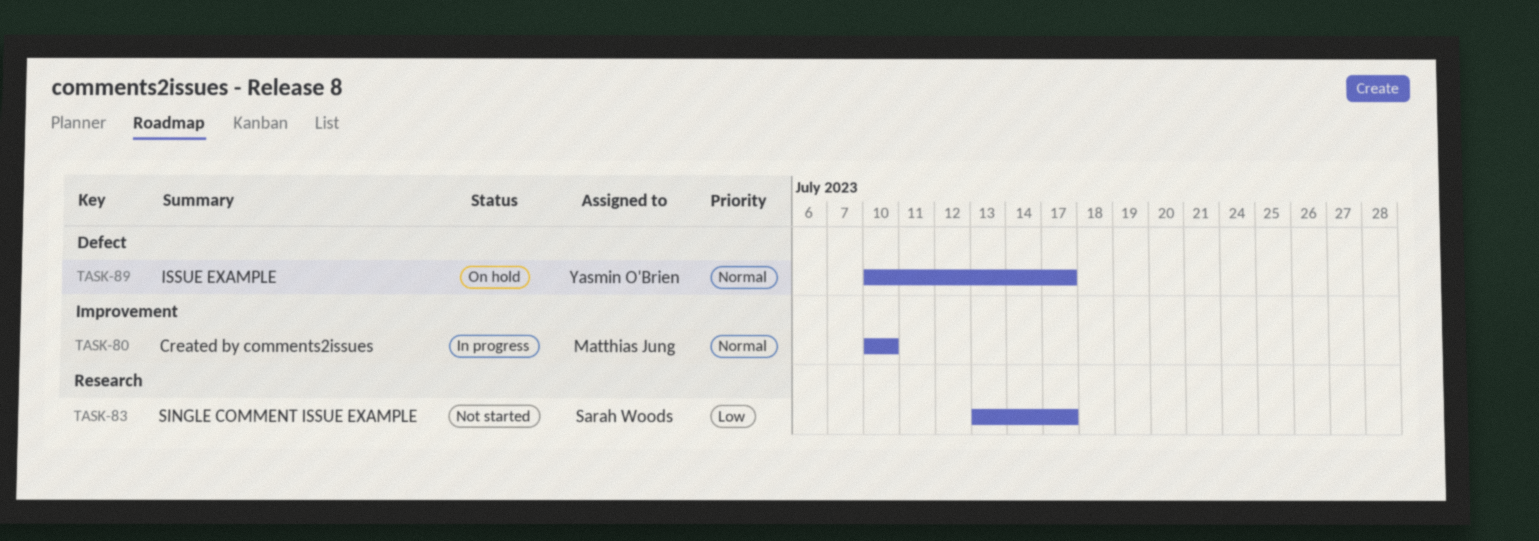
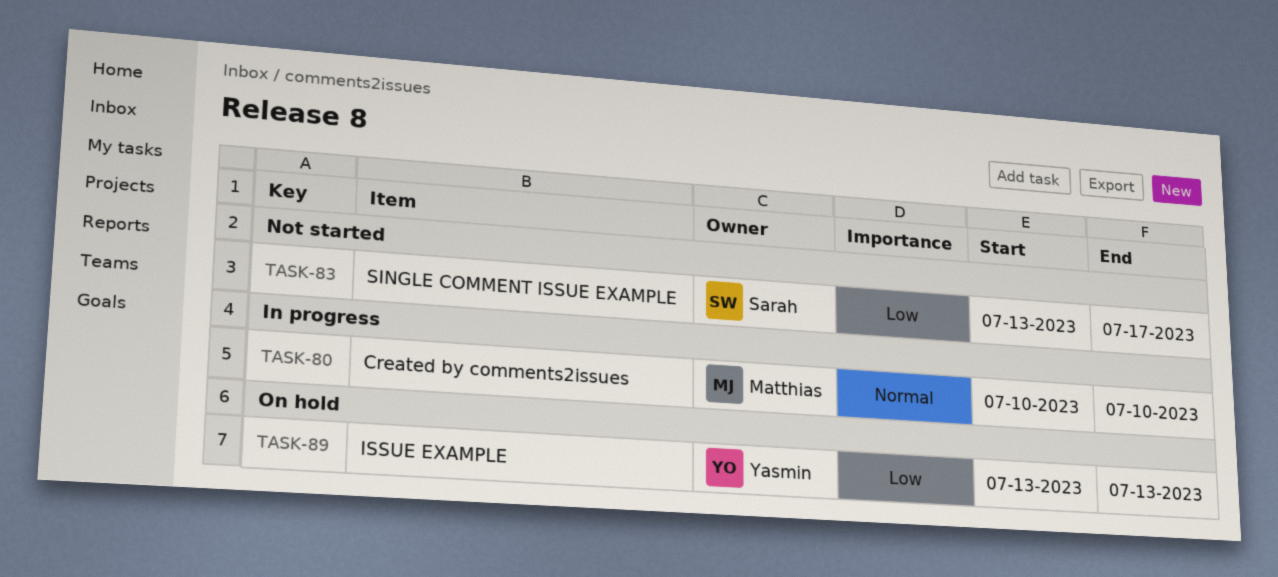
TASK-89, priority: Normal -> Low
TASK-89, start: Jul 10 -> Jul 13
TASK-89, due: Jul 17 -> Jul 13

